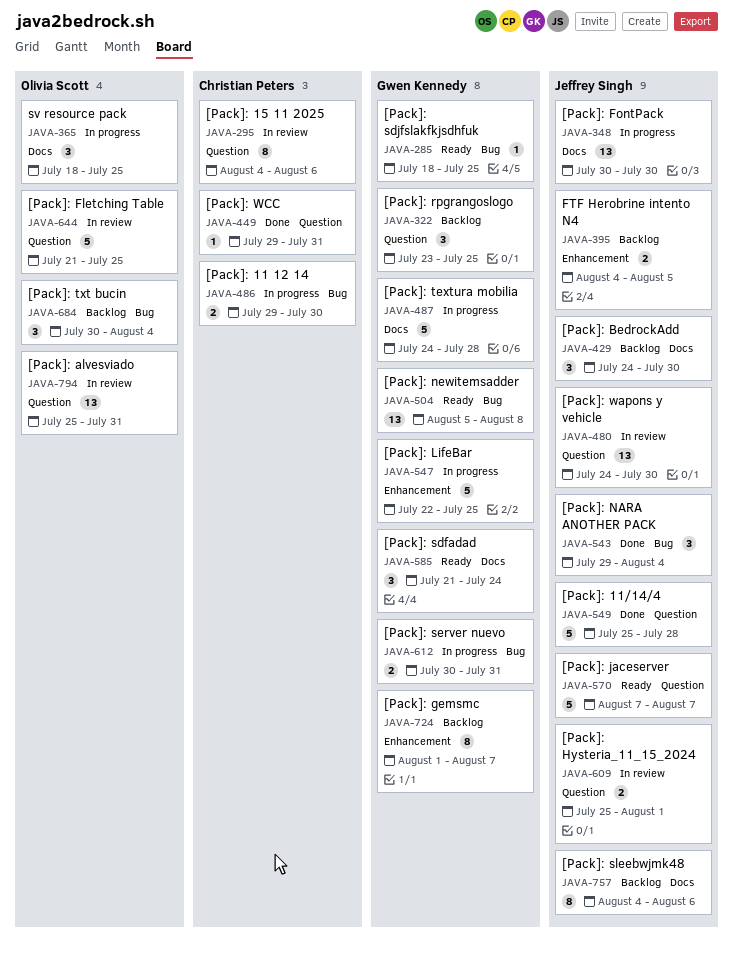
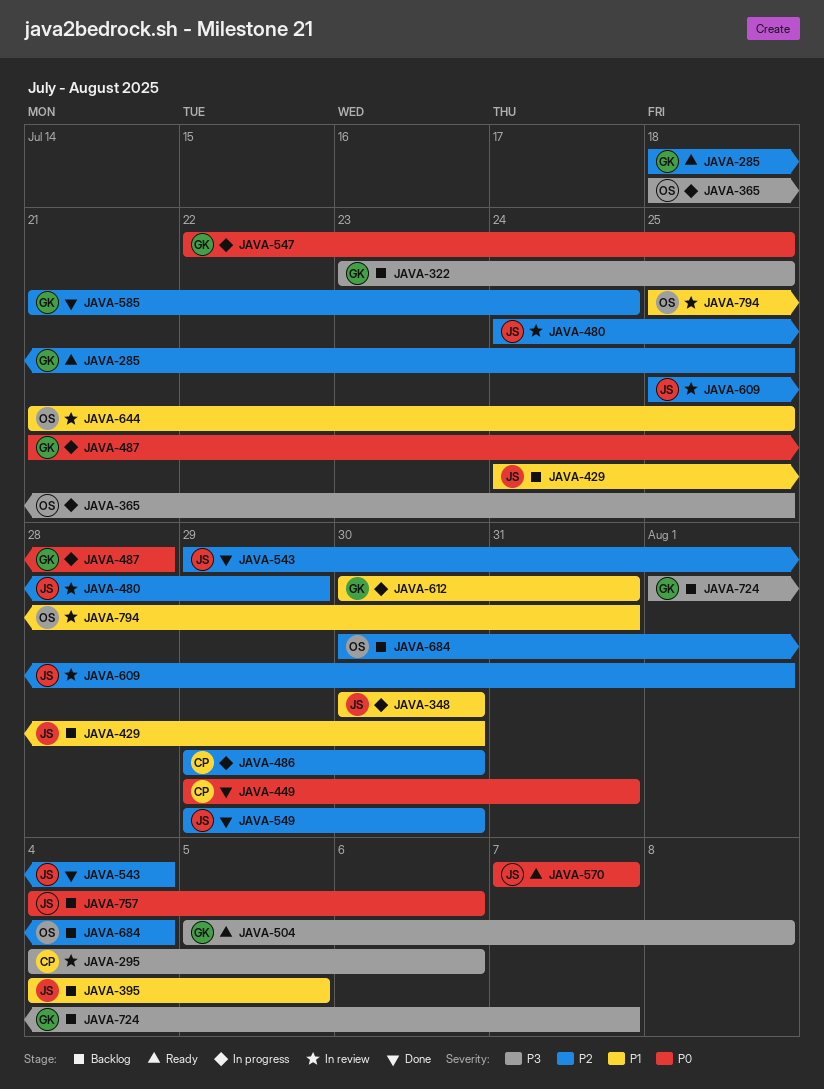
JAVA-480, due: Jul 30 -> Jul 29
JAVA-487, start: Jul 24 -> Jul 21
JAVA-549, start: Jul 25 -> Jul 29
JAVA-549, due: Jul 28 -> Jul 30
JAVA-585, status: Ready -> Done

